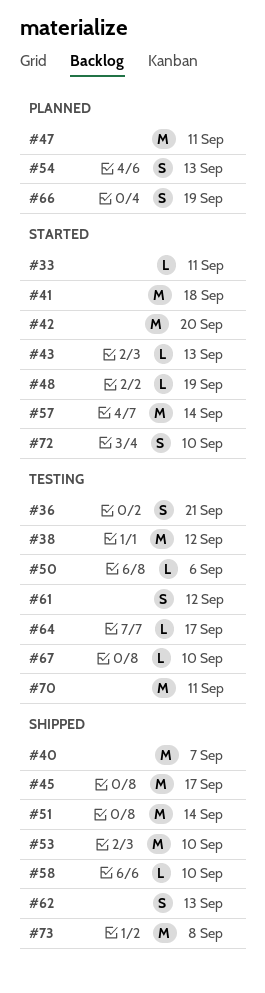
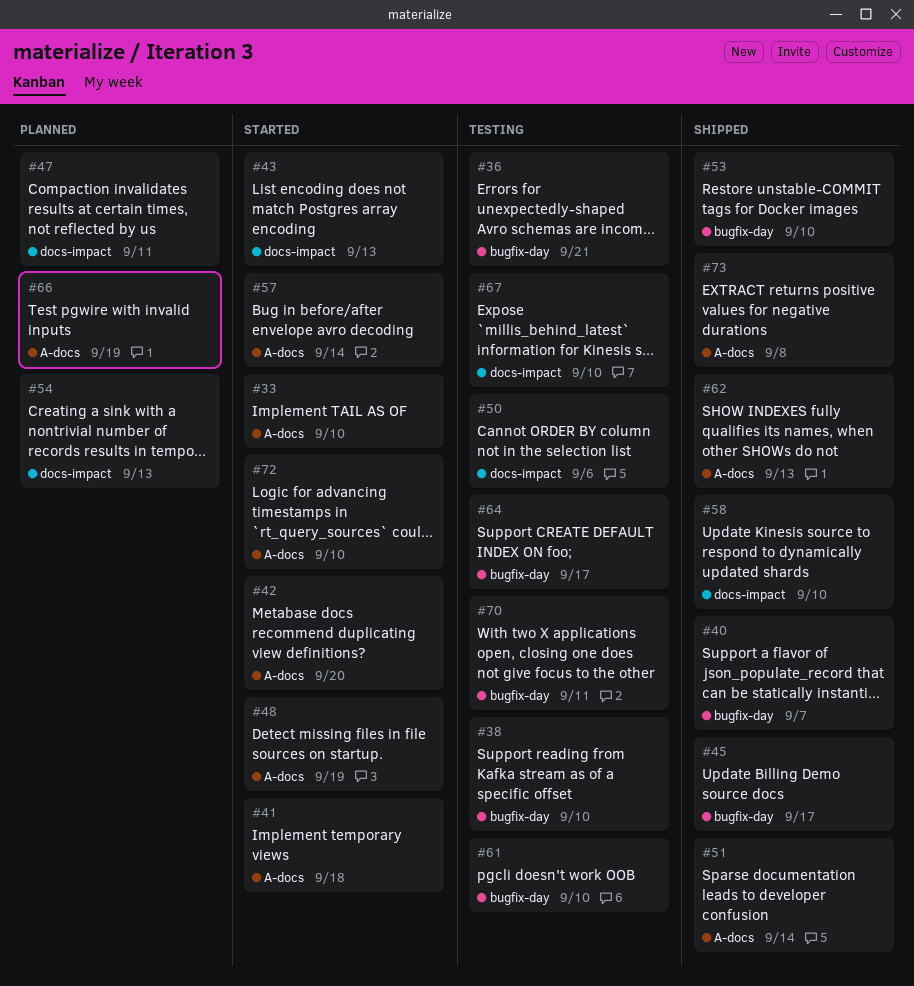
#33, due: Sep 11 -> Sep 10
#38, due: Sep 12 -> Sep 10
#61, due: Sep 12 -> Sep 10

